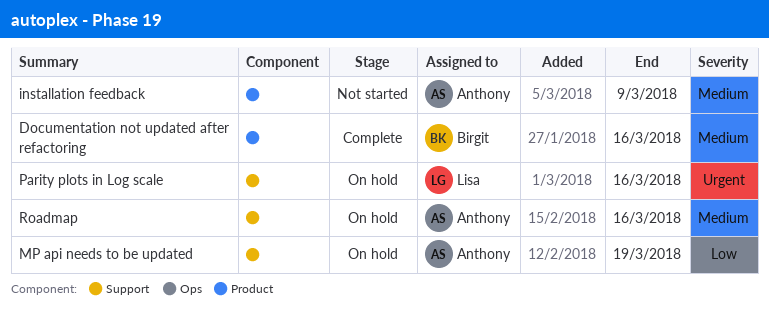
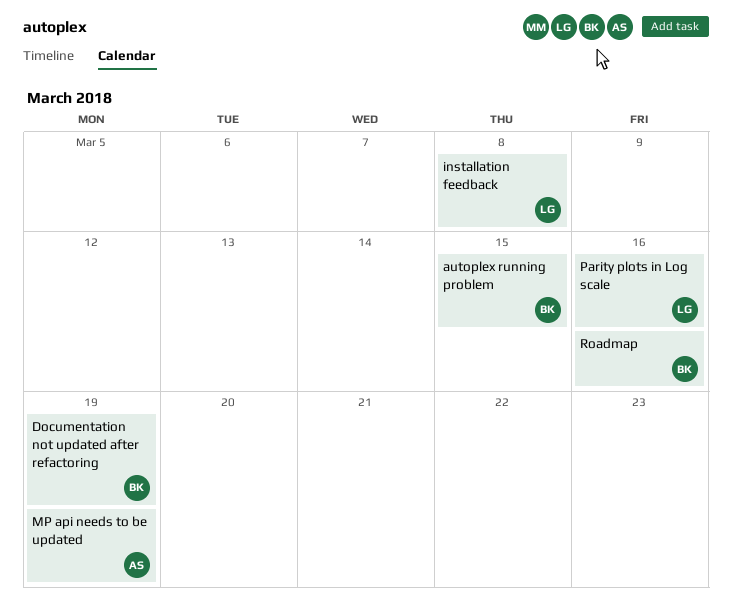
autoplex running problem: none -> present
Documentation not updated after refactoring, due: Mar 16 -> Mar 19
installation feedback, owner: Anthony -> Lisa
installation feedback, due: Mar 9 -> Mar 8
Roadmap, owner: Anthony -> Birgit

